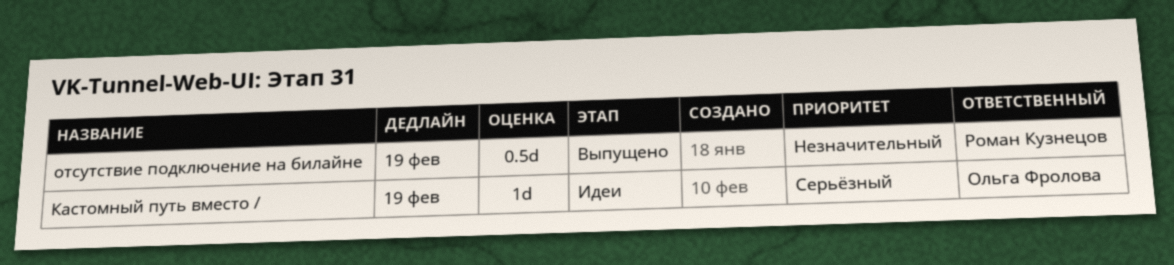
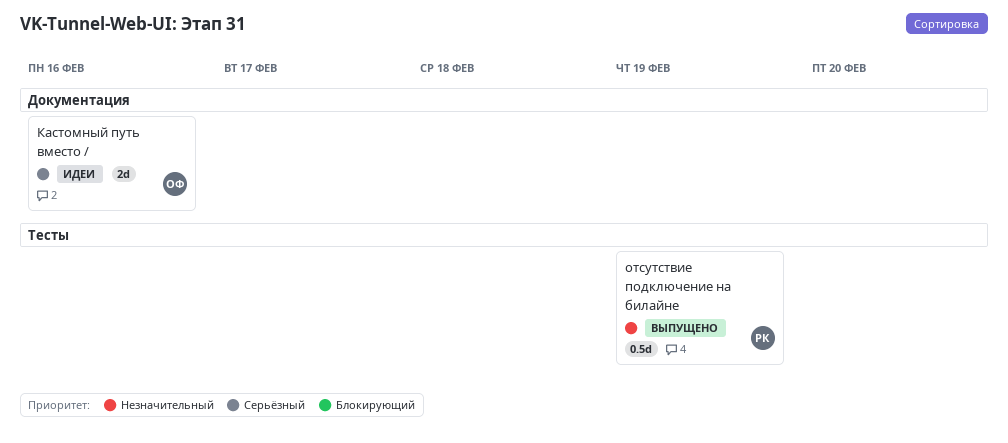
Кастомный путь вместо /, estimate: 1d -> 2d
Кастомный путь вместо /, due: Feb 19 -> Feb 16

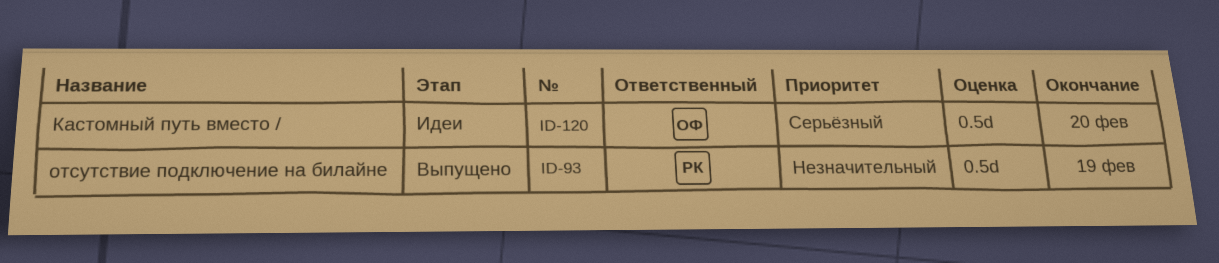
Кастомный путь вместо /, estimate: 2d -> 0.5d
Кастомный путь вместо /, due: Feb 16 -> Feb 20

